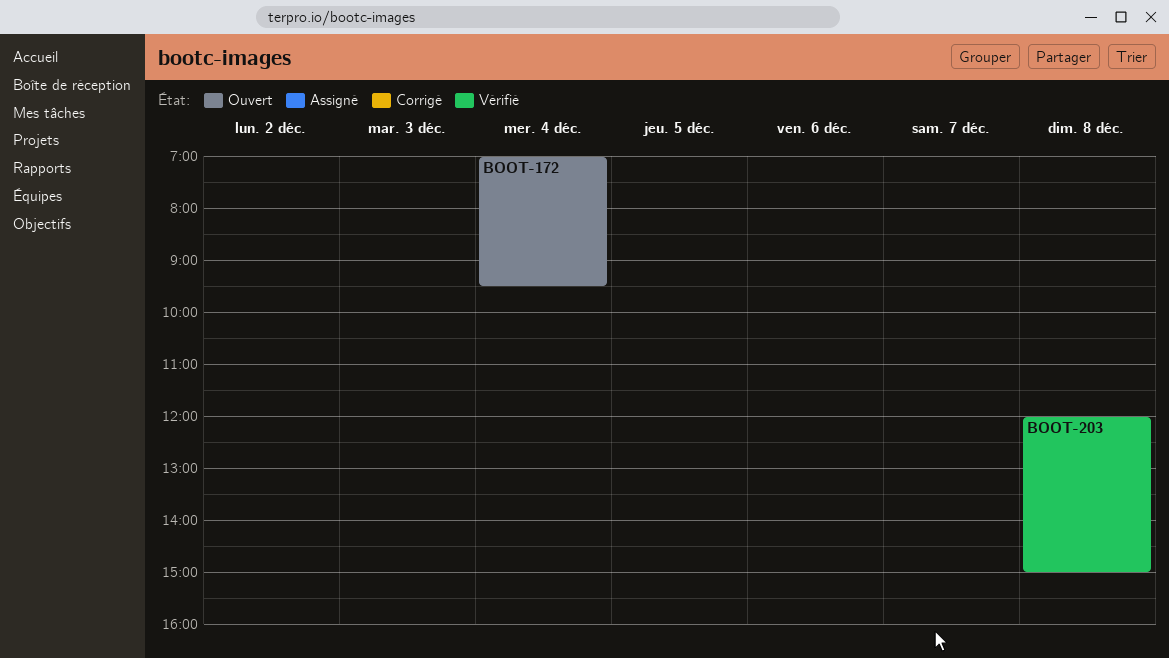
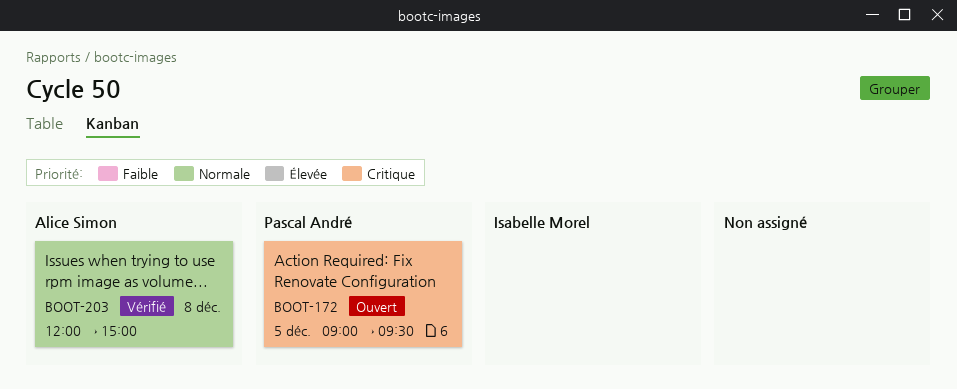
BOOT-172, day: Dec 4 -> Dec 5
BOOT-172, begins: 07:00 -> 09:00

